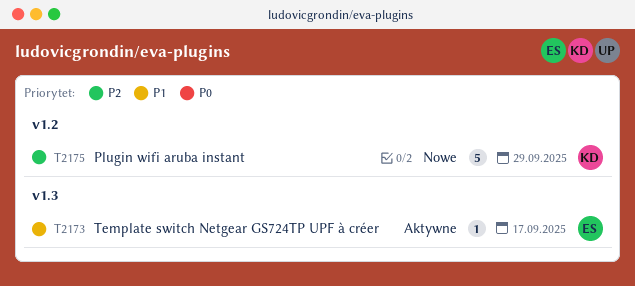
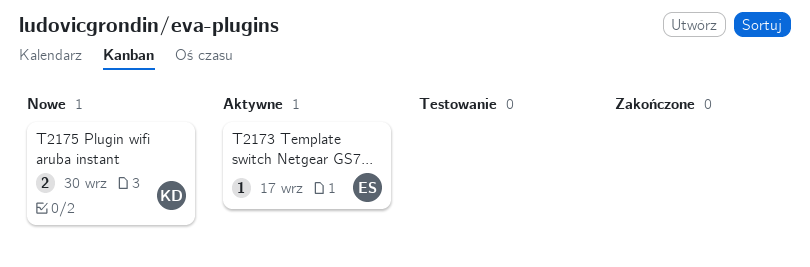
T2175, estimate: 5 -> 2
T2175, due: Sep 29 -> Sep 30

